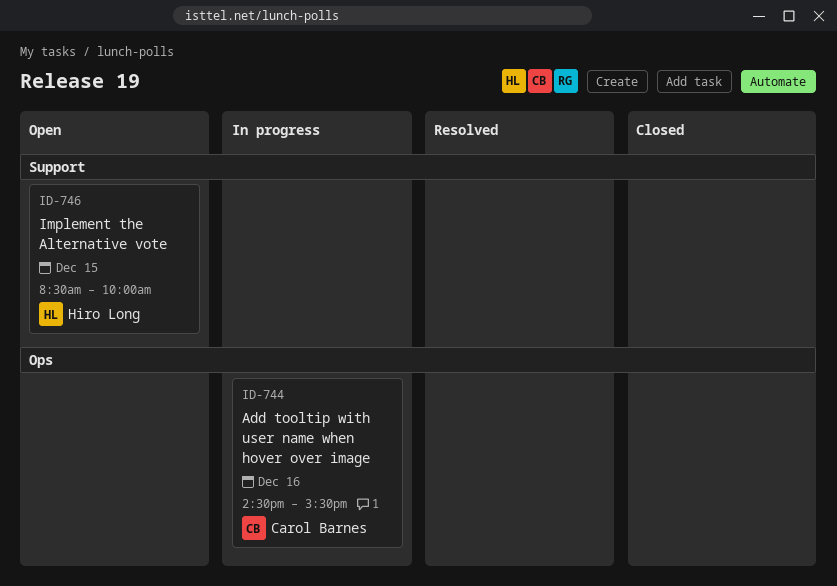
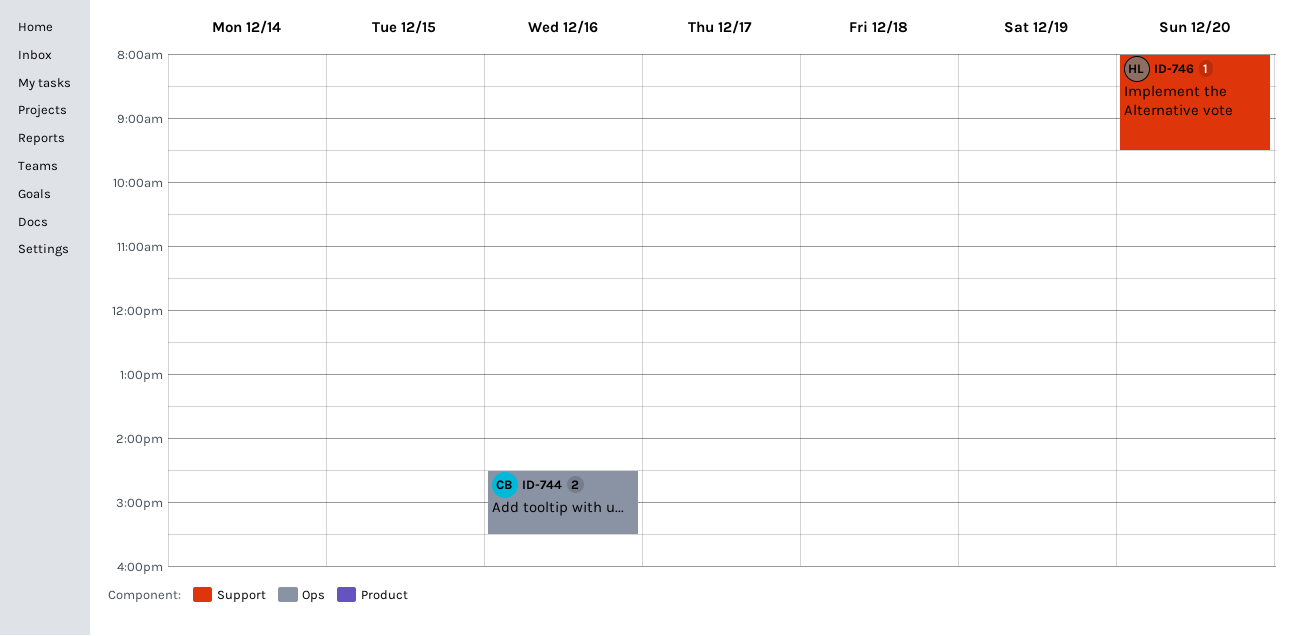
ID-746, day: Dec 15 -> Dec 20
ID-746, begins: 08:30 -> 08:00
ID-746, ends: 10:00 -> 09:30

